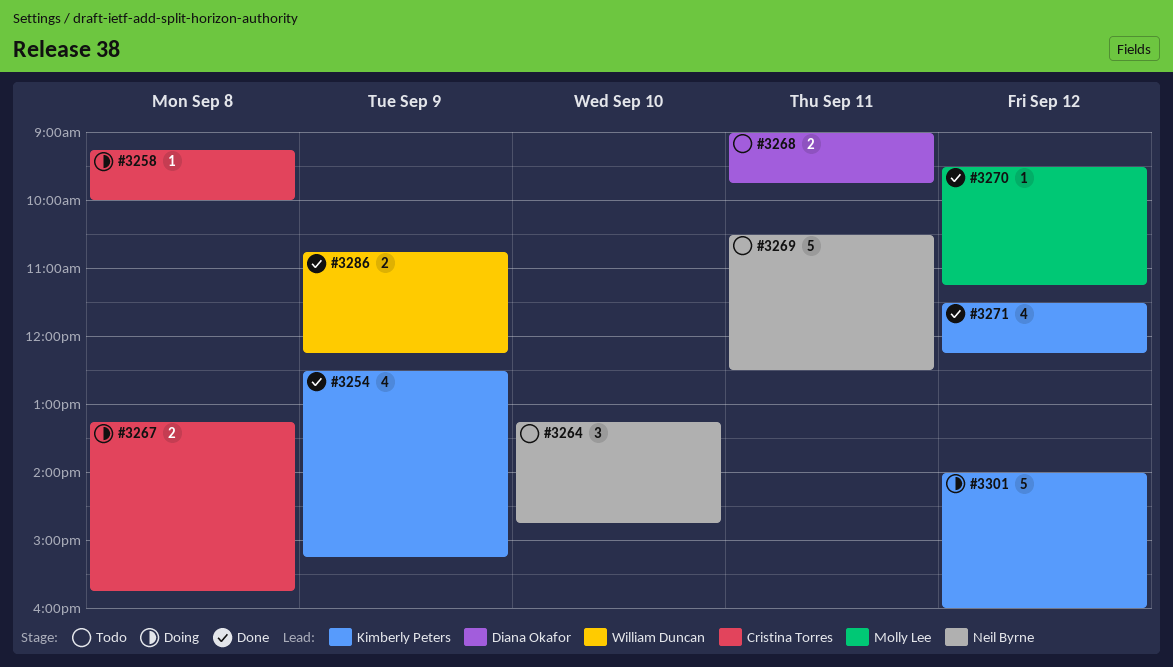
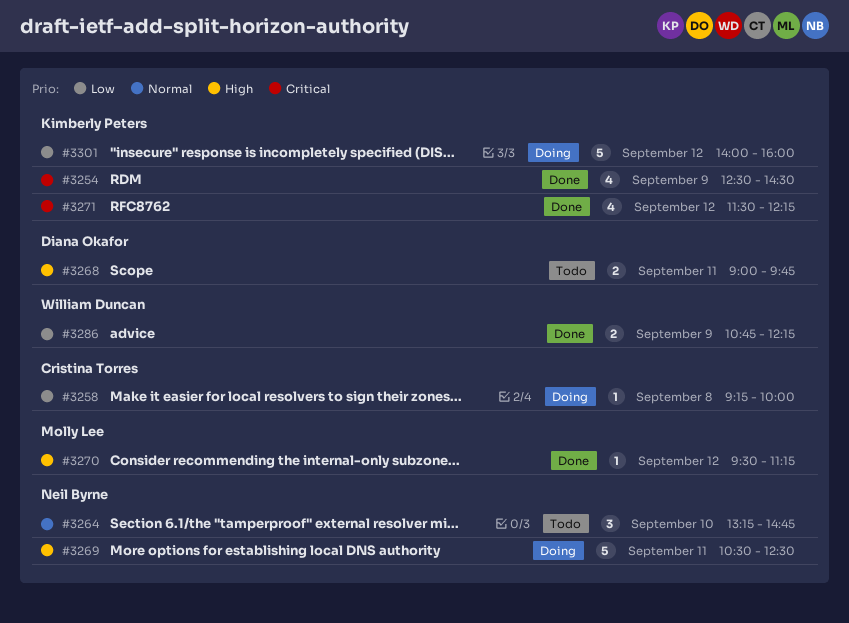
#3254, ends: 15:15 -> 14:30
#3267: present -> none
#3269, status: Todo -> Doing

